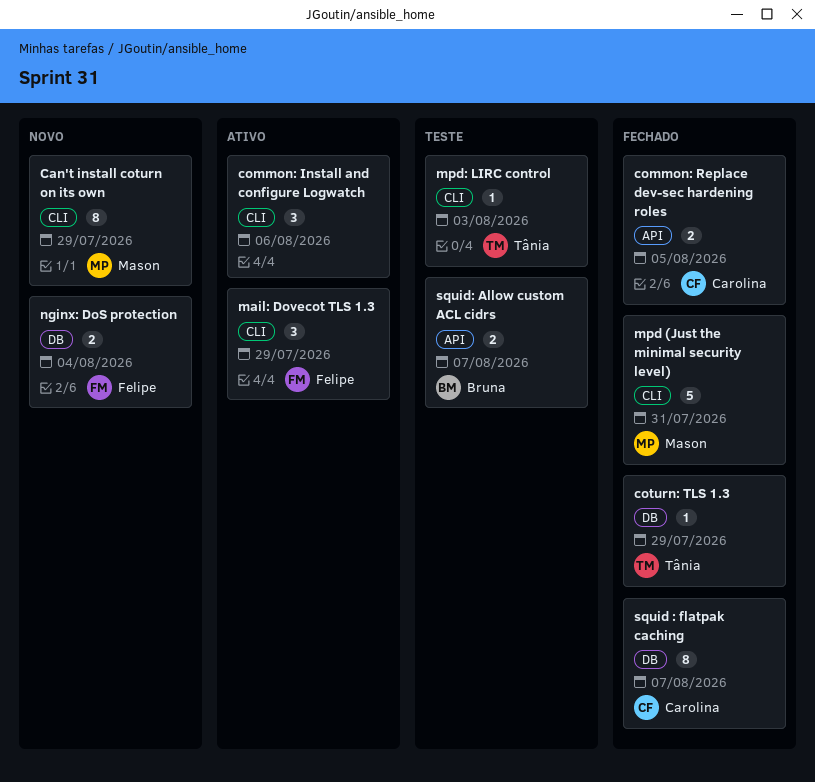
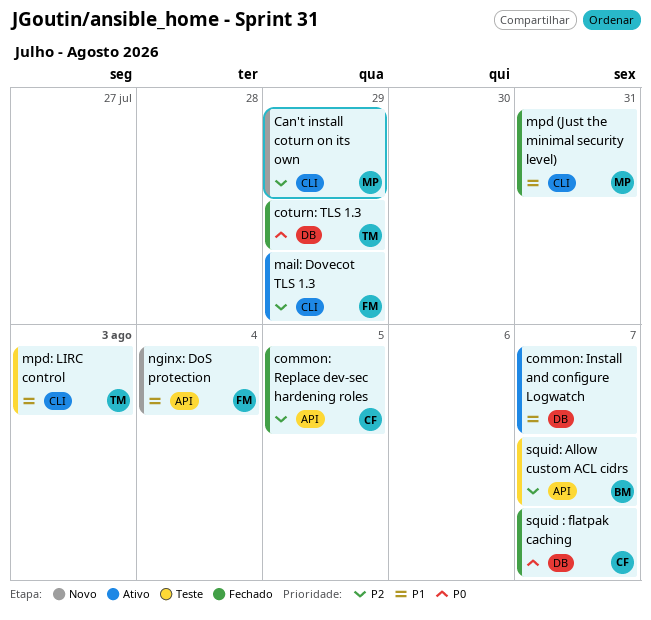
common: Install and configure Logwatch, label: CLI -> DB
common: Install and configure Logwatch, due: Aug 6 -> Aug 7
nginx: DoS protection, label: DB -> API

